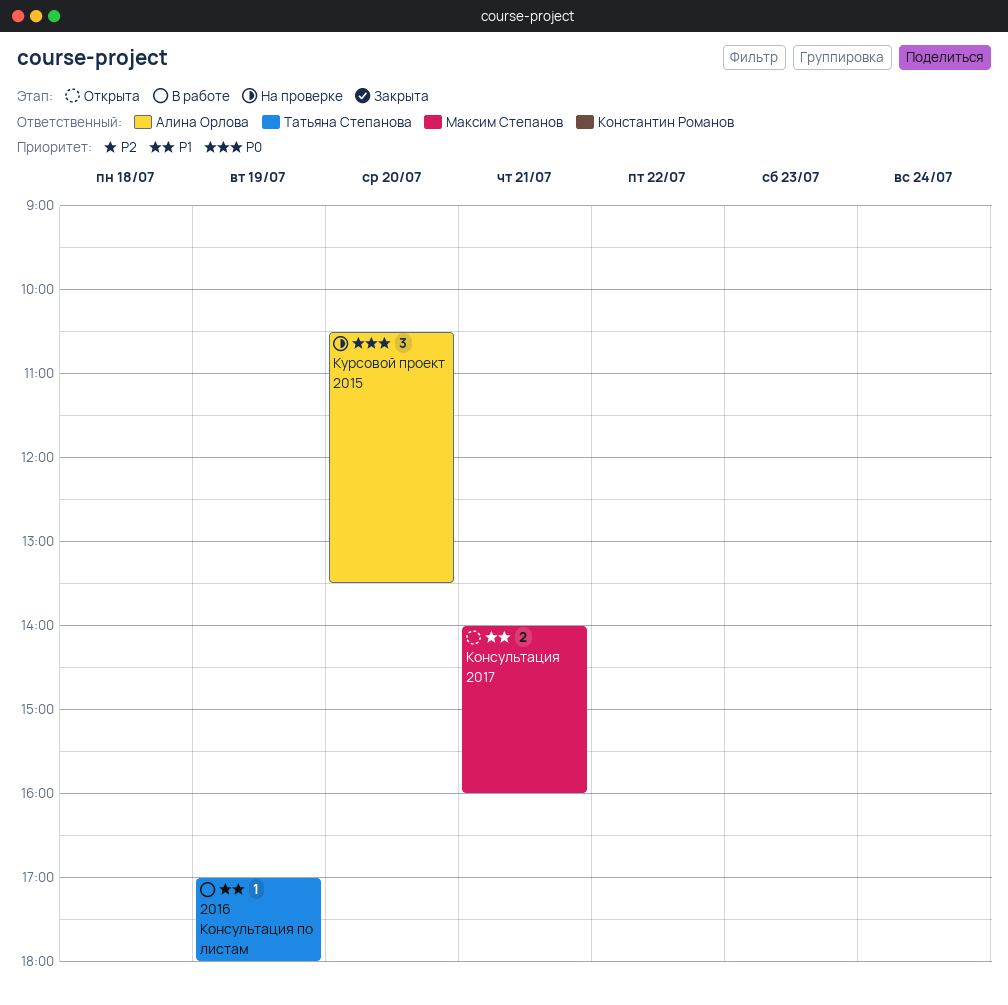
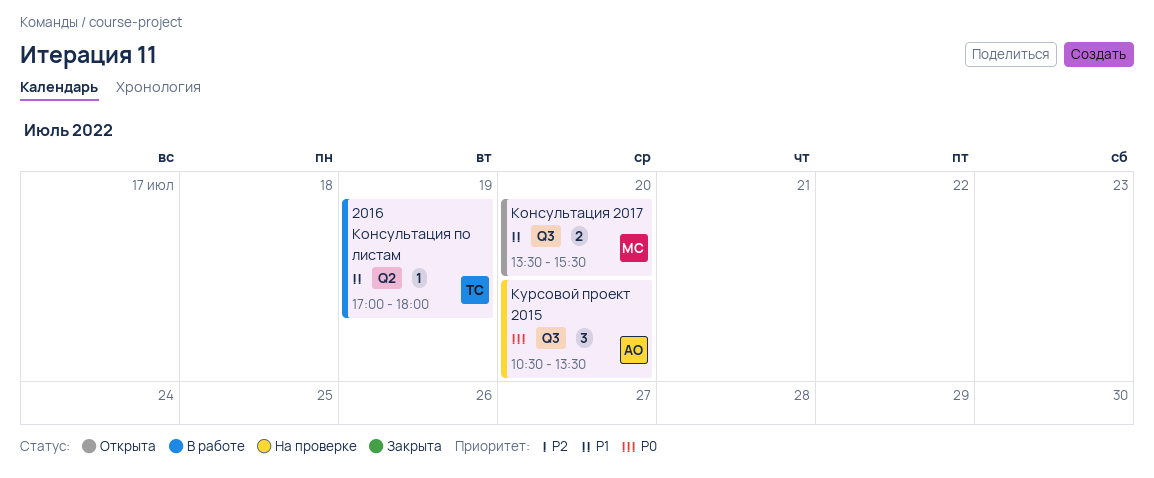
Консультация 2017, day: Jul 21 -> Jul 20
Консультация 2017, begins: 14:00 -> 13:30
Консультация 2017, ends: 16:00 -> 15:30

